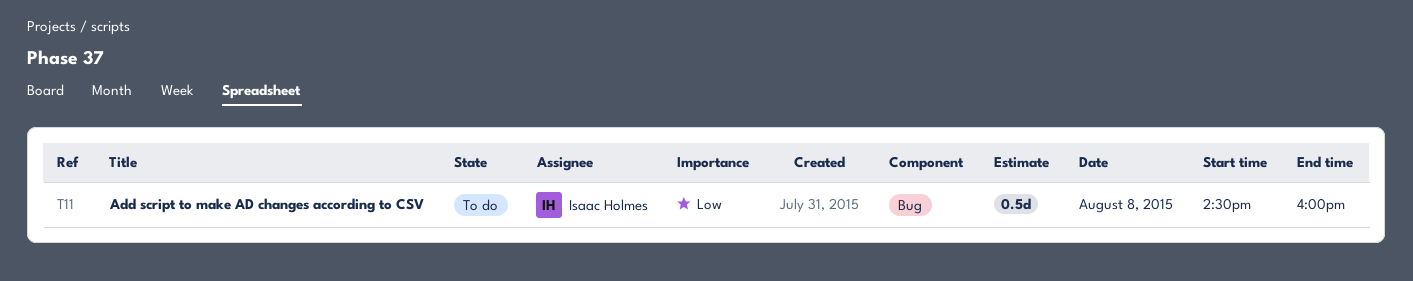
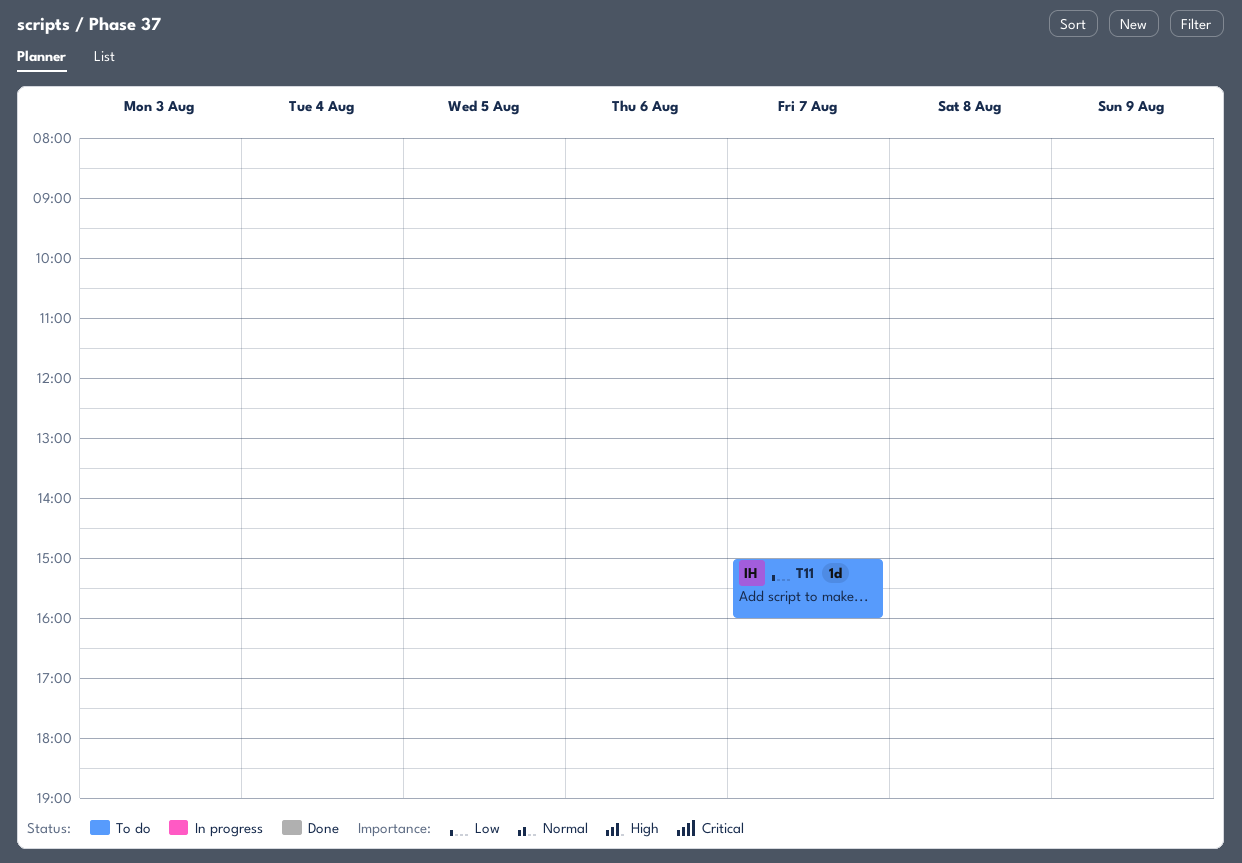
T11, estimate: 0.5d -> 1d
T11, day: Aug 8 -> Aug 7
T11, begins: 14:30 -> 15:00

